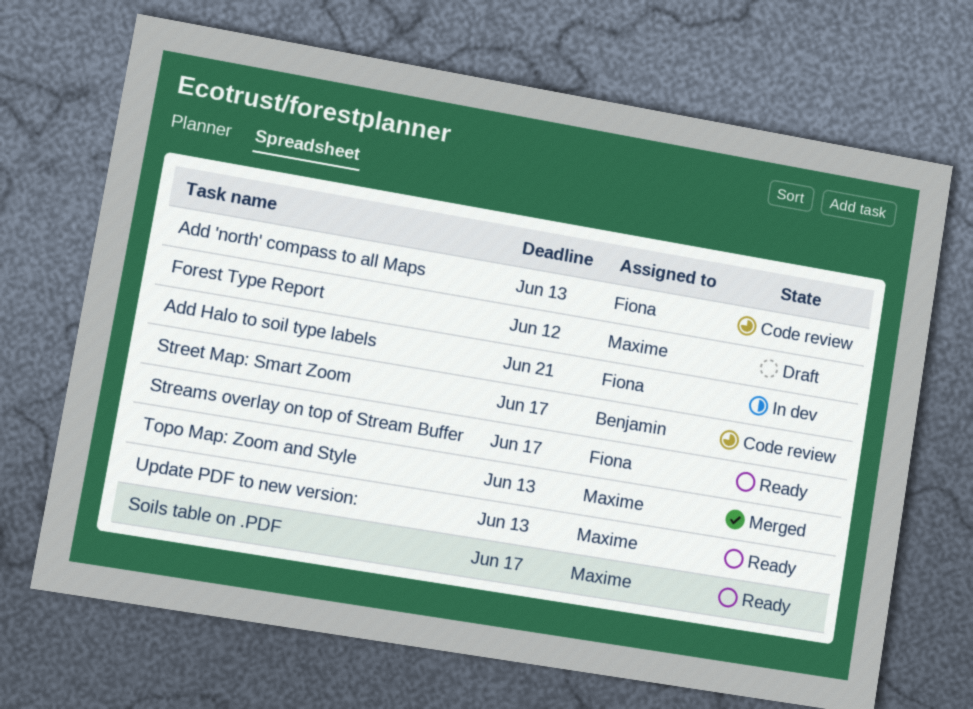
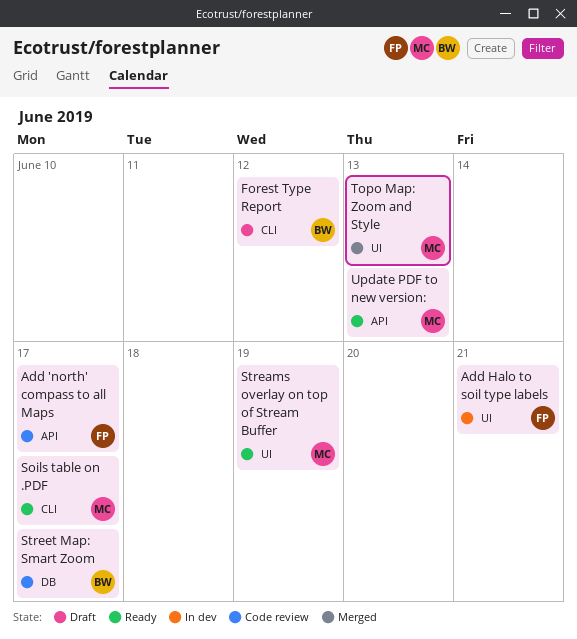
Add 'north' compass to all Maps, due: Jun 13 -> Jun 17
Forest Type Report, owner: Maxime -> Benjamin
Streams overlay on top of Stream Buffer, owner: Fiona -> Maxime
Streams overlay on top of Stream Buffer, due: Jun 17 -> Jun 19

